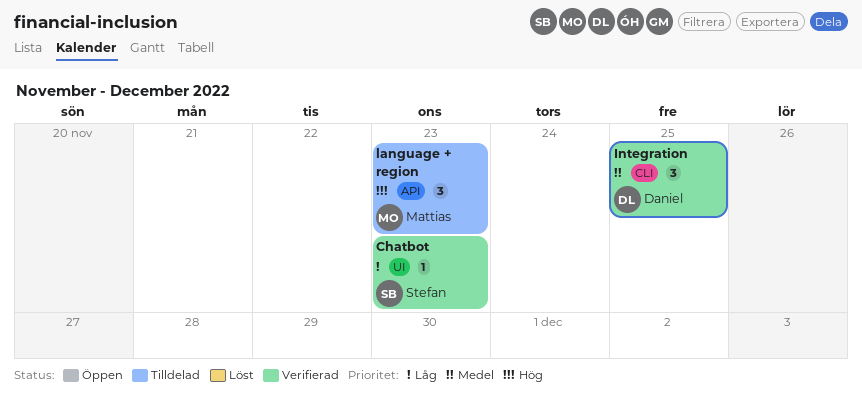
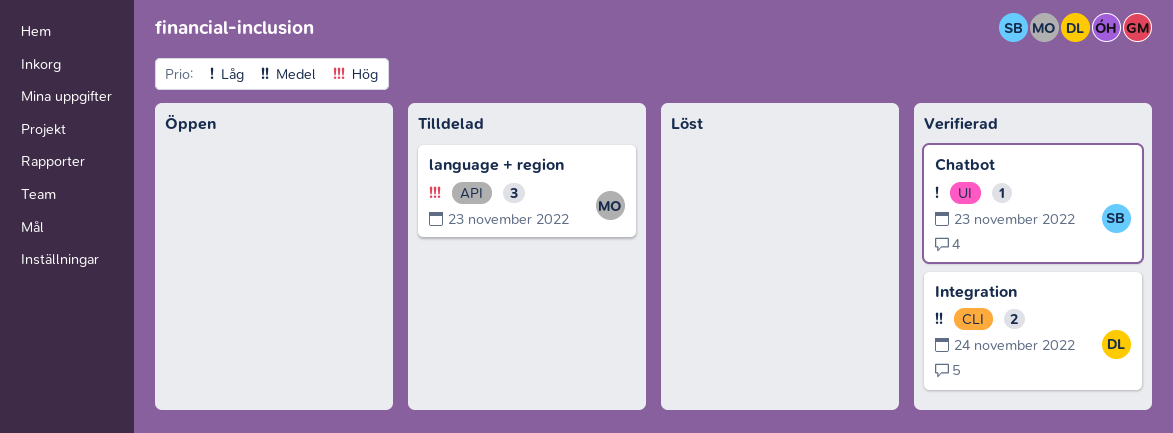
Integration, estimate: 3 -> 2
Integration, due: Nov 25 -> Nov 24

